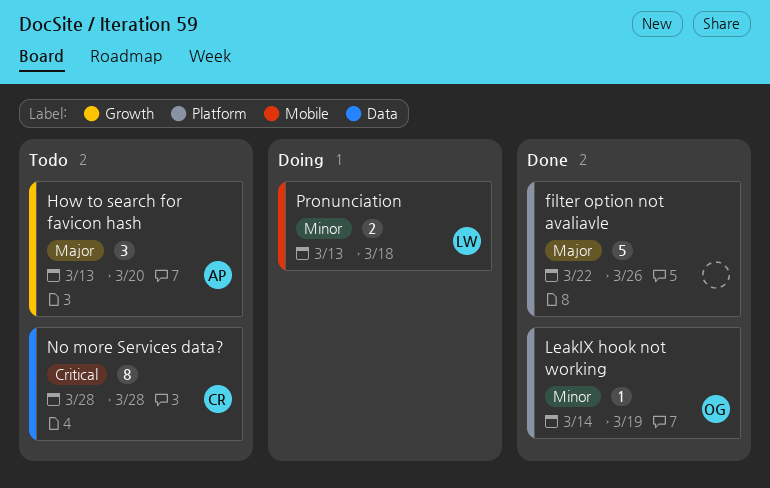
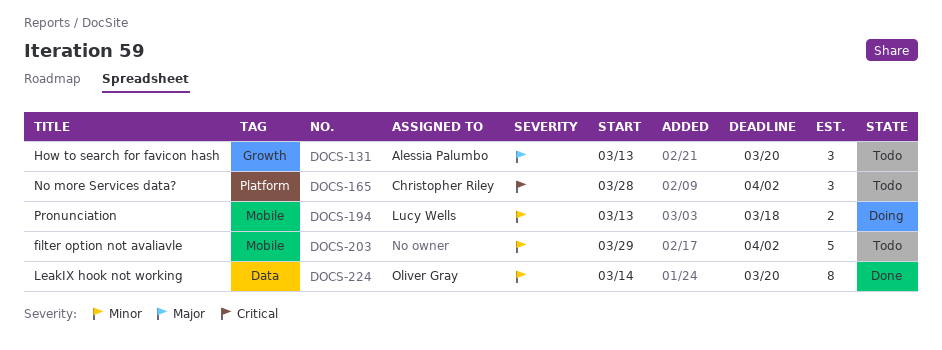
filter option not avaliavle, status: Done -> Todo
filter option not avaliavle, priority: Major -> Minor
filter option not avaliavle, label: Platform -> Mobile
filter option not avaliavle, start: Mar 22 -> Mar 29
filter option not avaliavle, due: Mar 26 -> Apr 2
LeakIX hook not working, label: Platform -> Data
LeakIX hook not working, estimate: 1 -> 8
LeakIX hook not working, due: Mar 19 -> Mar 20
No more Services data?, label: Data -> Platform
No more Services data?, estimate: 8 -> 3
No more Services data?, due: Mar 28 -> Apr 2

